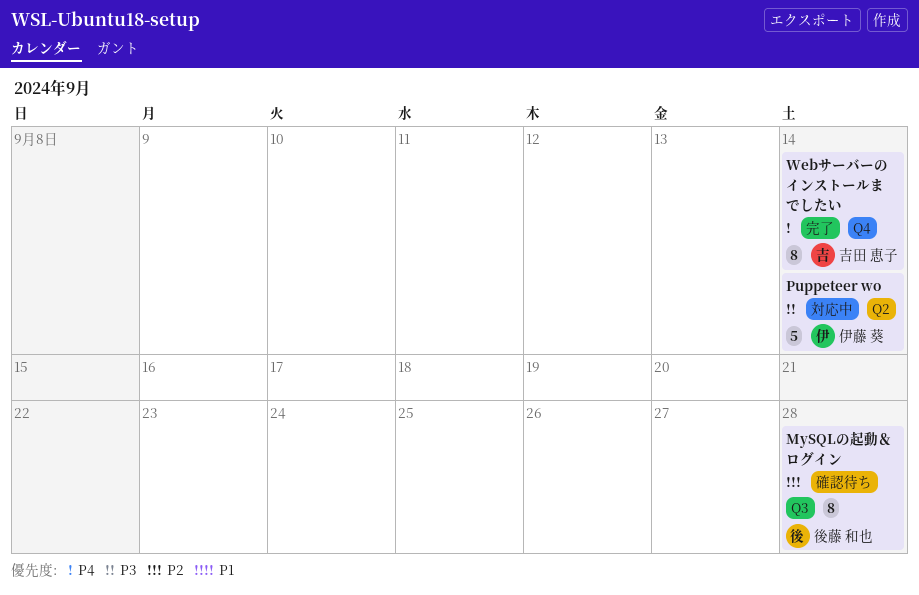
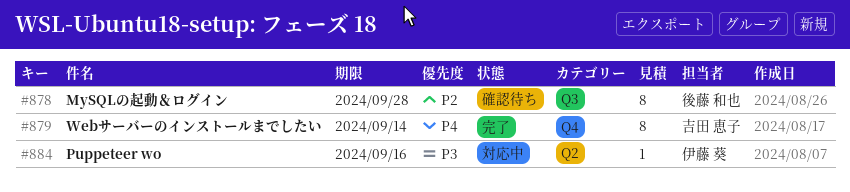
Puppeteer wo, estimate: 5 -> 1
Puppeteer wo, due: Sep 14 -> Sep 16

